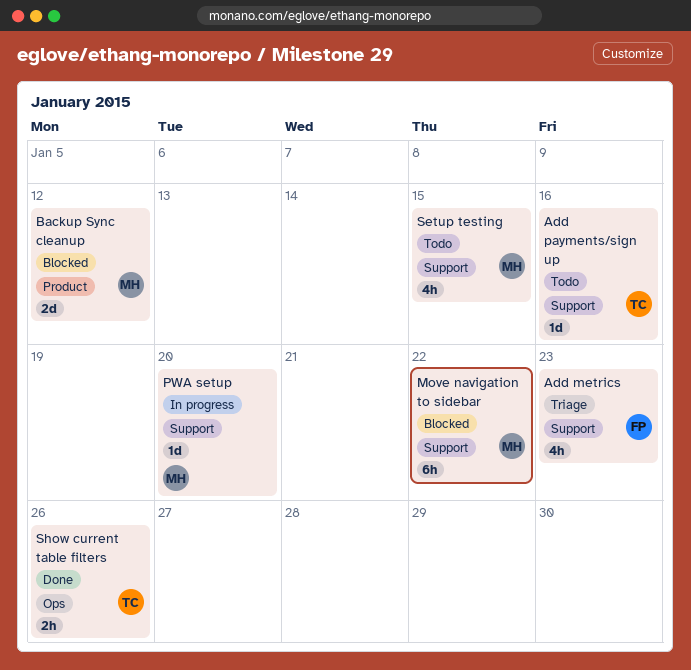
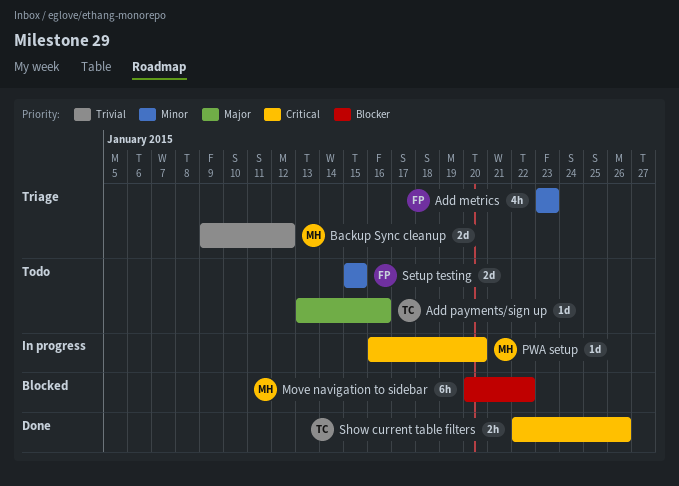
Backup Sync cleanup, status: Blocked -> Triage
Setup testing, owner: MH -> FP
Setup testing, estimate: 4h -> 2d

